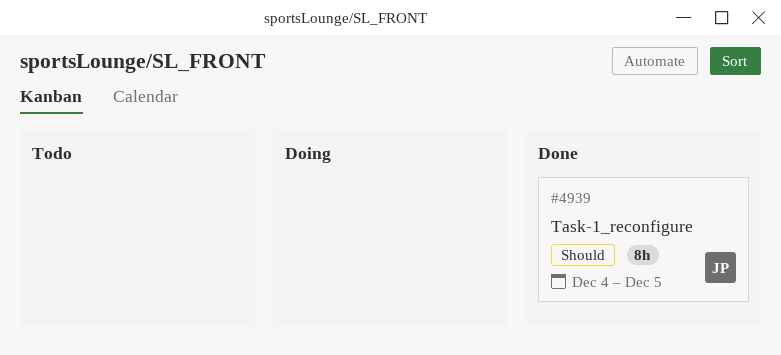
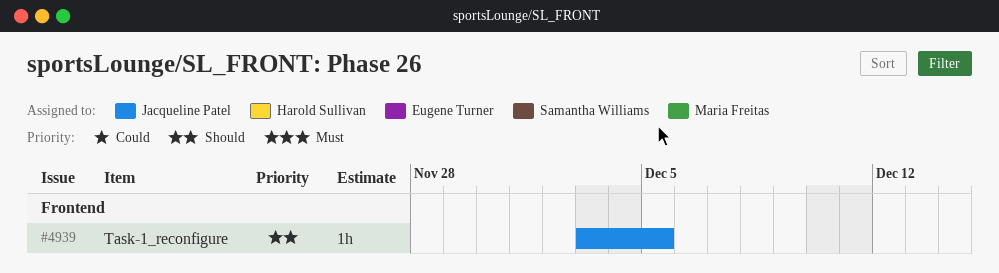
#4939, estimate: 8h -> 1h
#4939, start: Dec 4 -> Dec 3

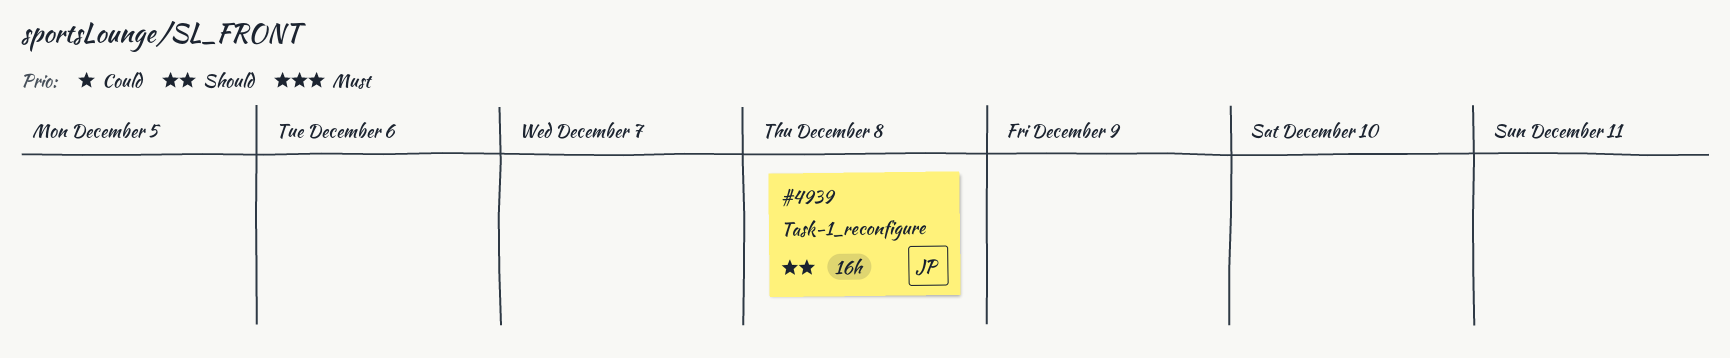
#4939, estimate: 1h -> 16h
#4939, due: Dec 5 -> Dec 8

